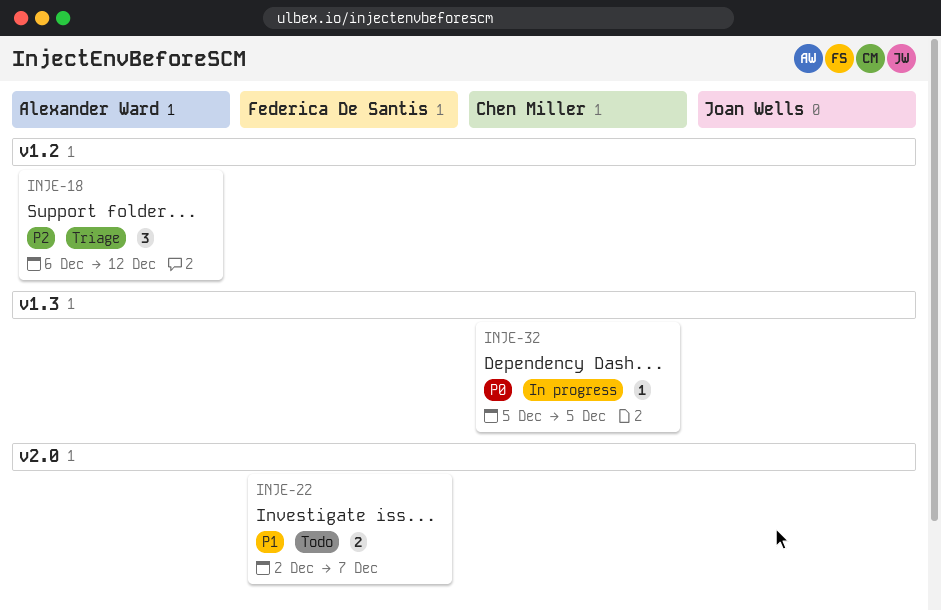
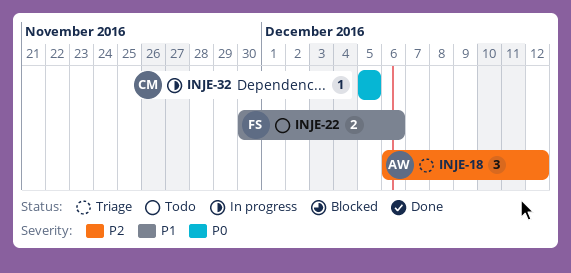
INJE-22, start: Dec 2 -> Nov 30
INJE-22, due: Dec 7 -> Dec 6

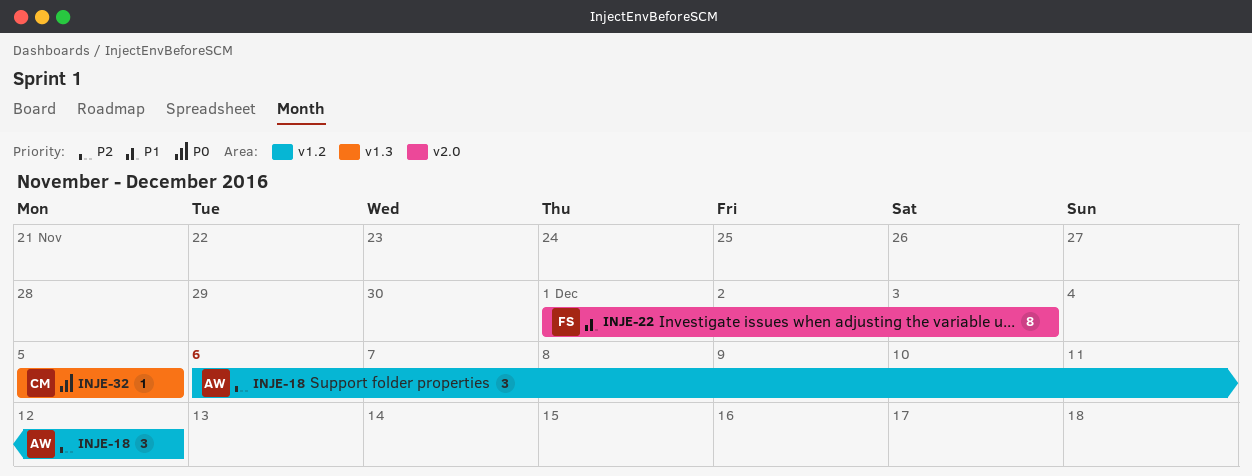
INJE-22, estimate: 2 -> 8
INJE-22, start: Nov 30 -> Dec 1
INJE-22, due: Dec 6 -> Dec 3

